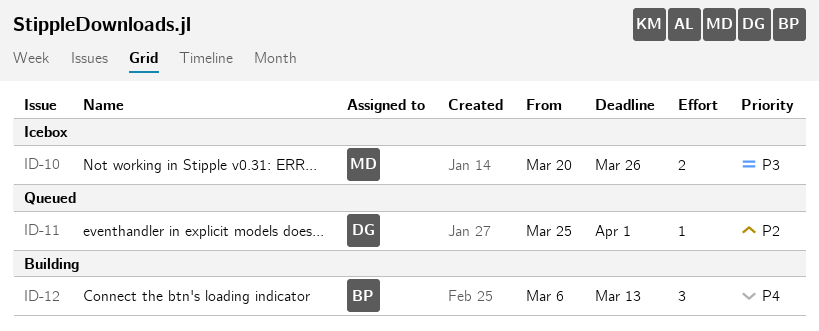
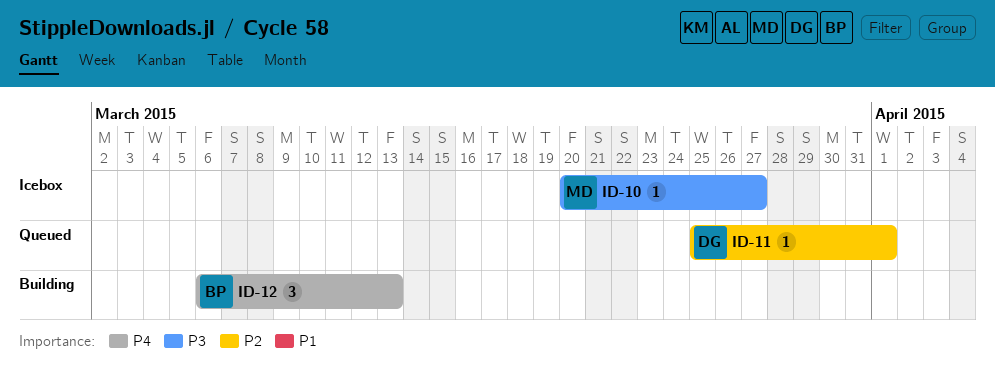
ID-10, estimate: 2 -> 1
ID-10, due: Mar 26 -> Mar 27

